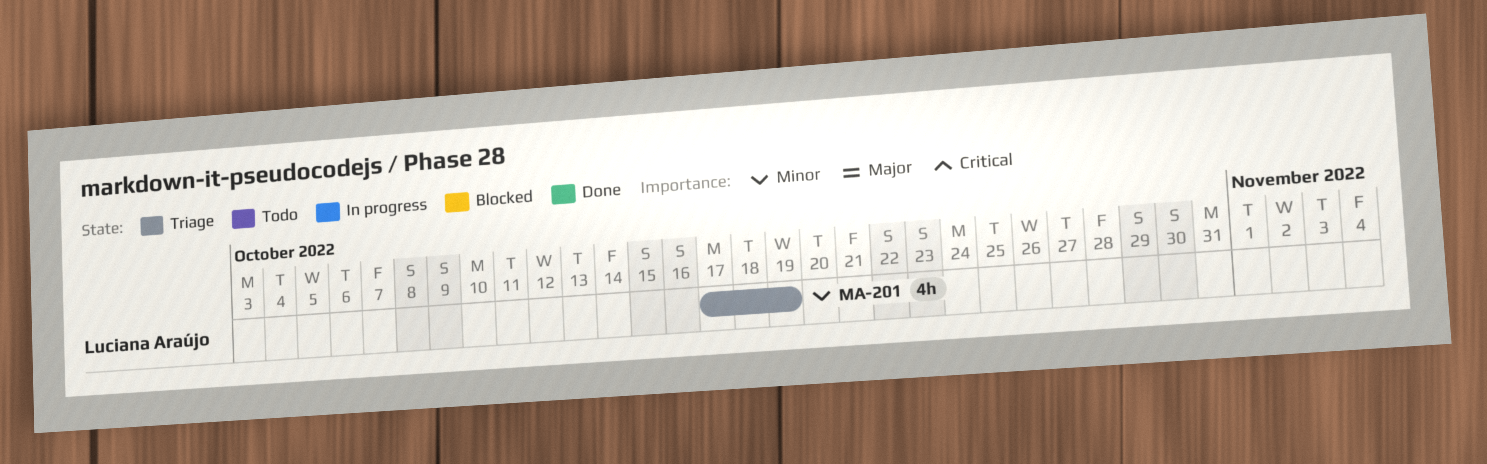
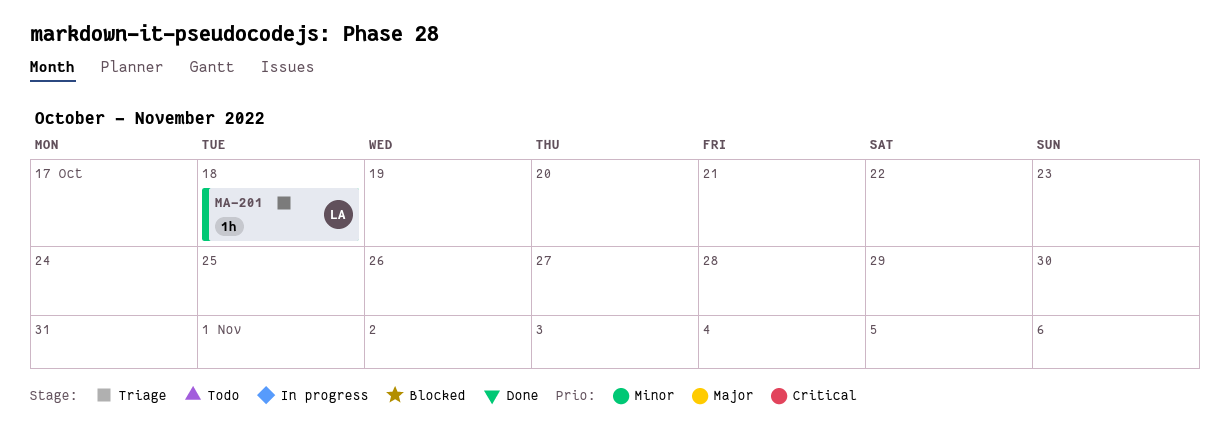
MA-201, estimate: 4h -> 1h
MA-201, due: Oct 19 -> Oct 18

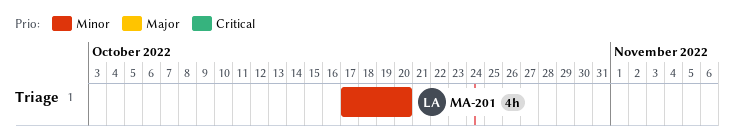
MA-201, estimate: 1h -> 4h
MA-201, due: Oct 18 -> Oct 20

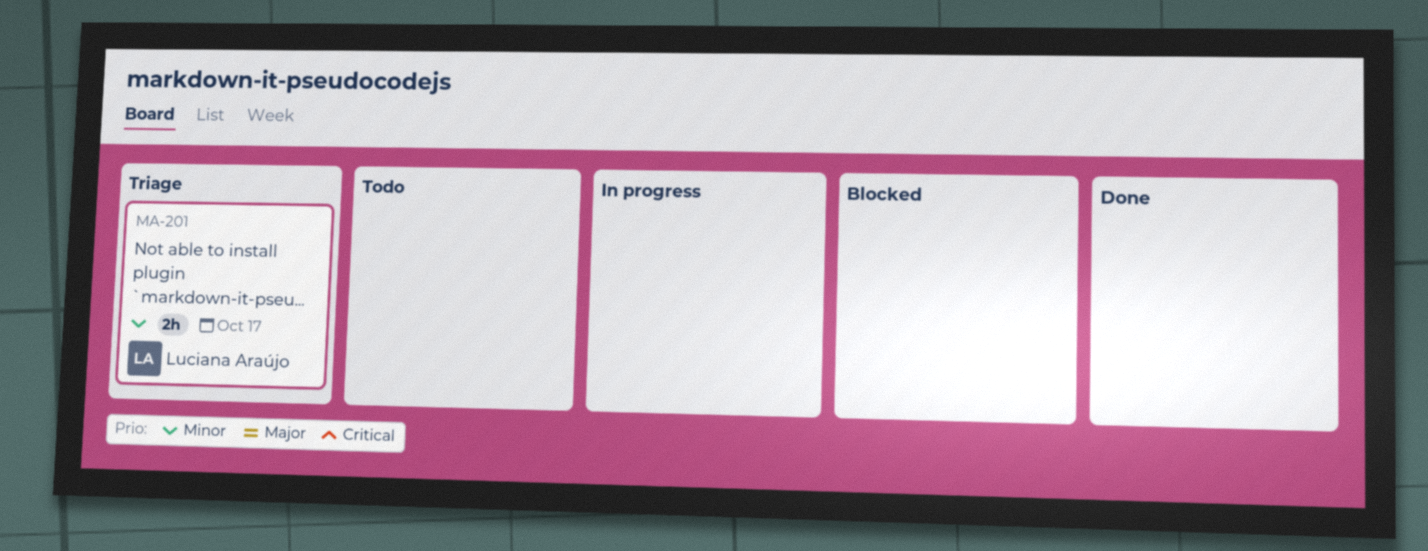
MA-201, estimate: 4h -> 2h
MA-201, due: Oct 20 -> Oct 17

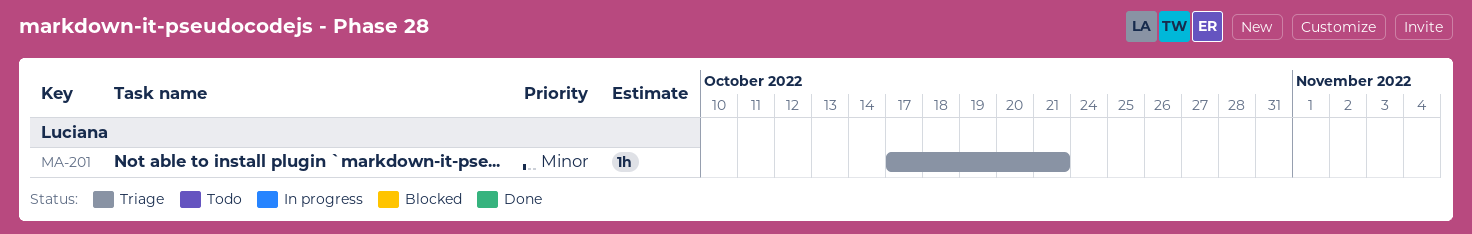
MA-201, estimate: 2h -> 1h
MA-201, due: Oct 17 -> Oct 21

